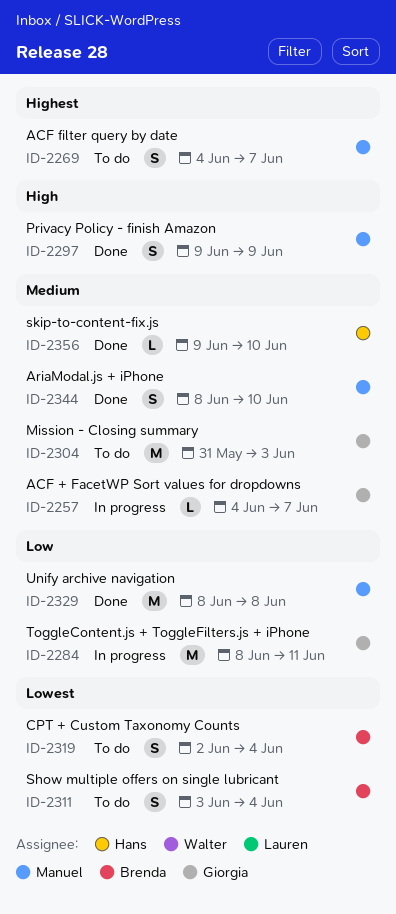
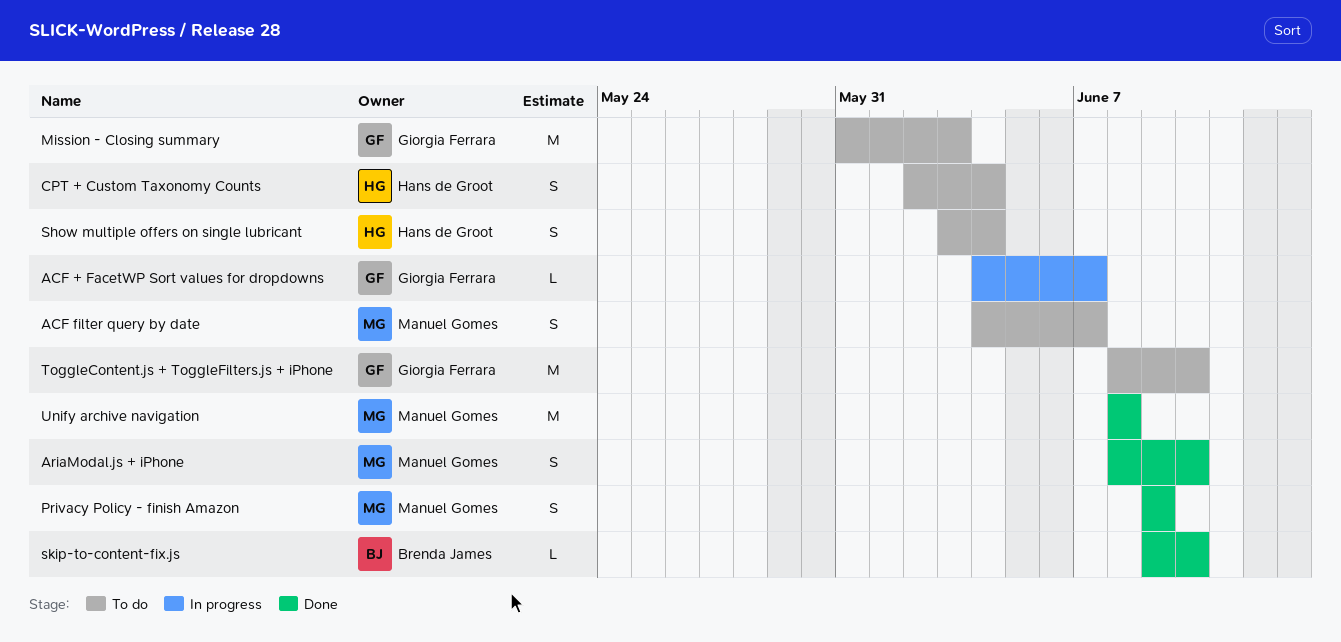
CPT + Custom Taxonomy Counts, owner: Brenda James -> Hans de Groot
Show multiple offers on single lubricant, owner: Brenda James -> Hans de Groot
skip-to-content-fix.js, owner: Hans de Groot -> Brenda James
ToggleContent.js + ToggleFilters.js + iPhone, status: In progress -> To do
ToggleContent.js + ToggleFilters.js + iPhone, due: Jun 11 -> Jun 10

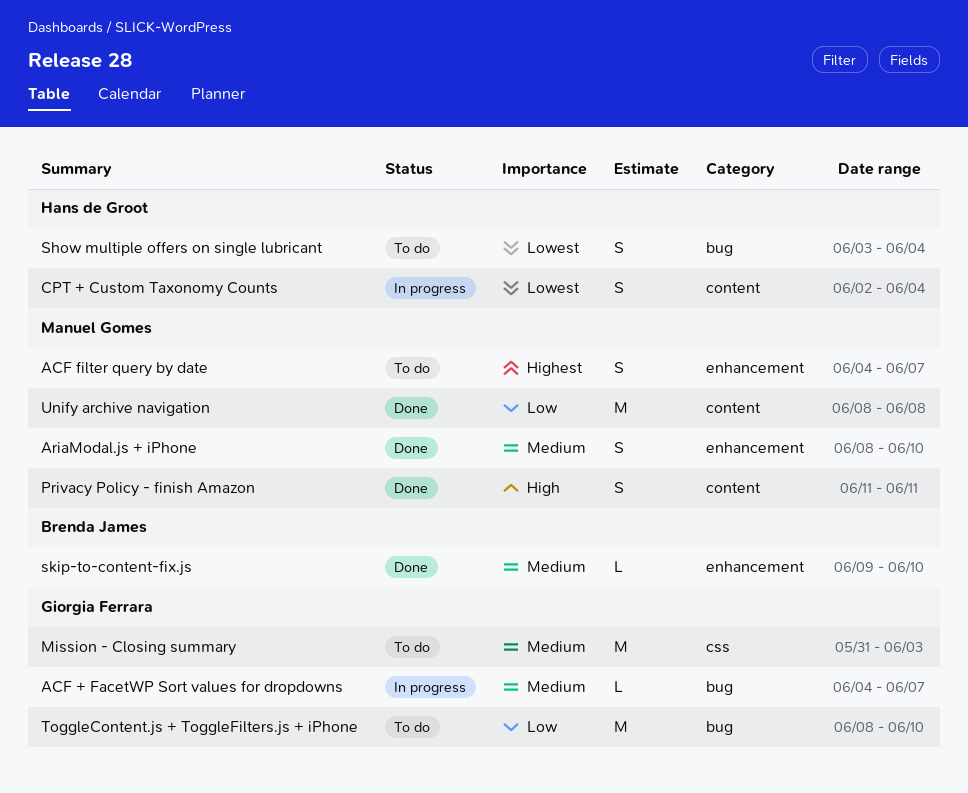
CPT + Custom Taxonomy Counts, status: To do -> In progress
Privacy Policy - finish Amazon, start: Jun 9 -> Jun 11
Privacy Policy - finish Amazon, due: Jun 9 -> Jun 11

